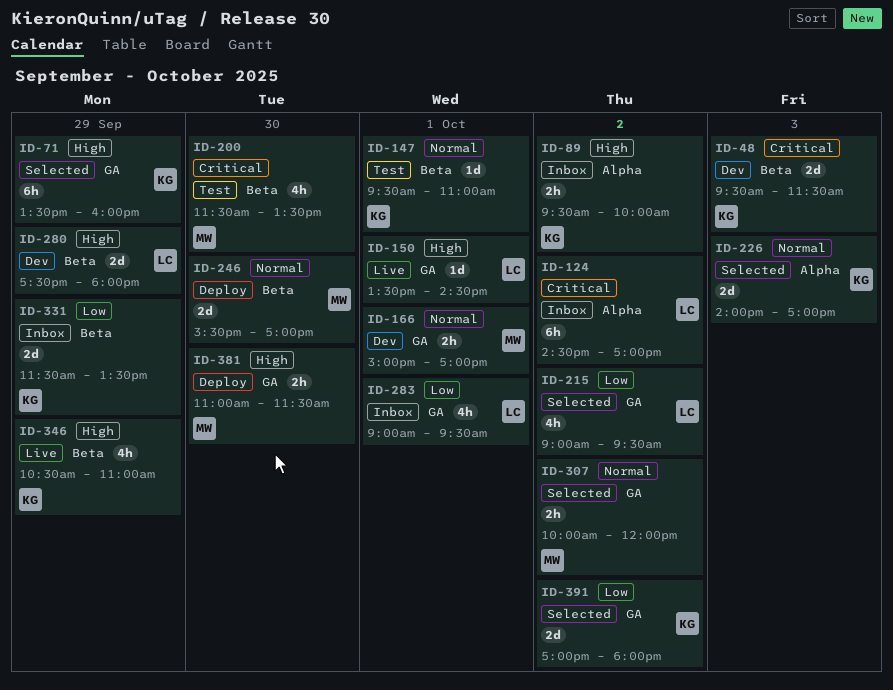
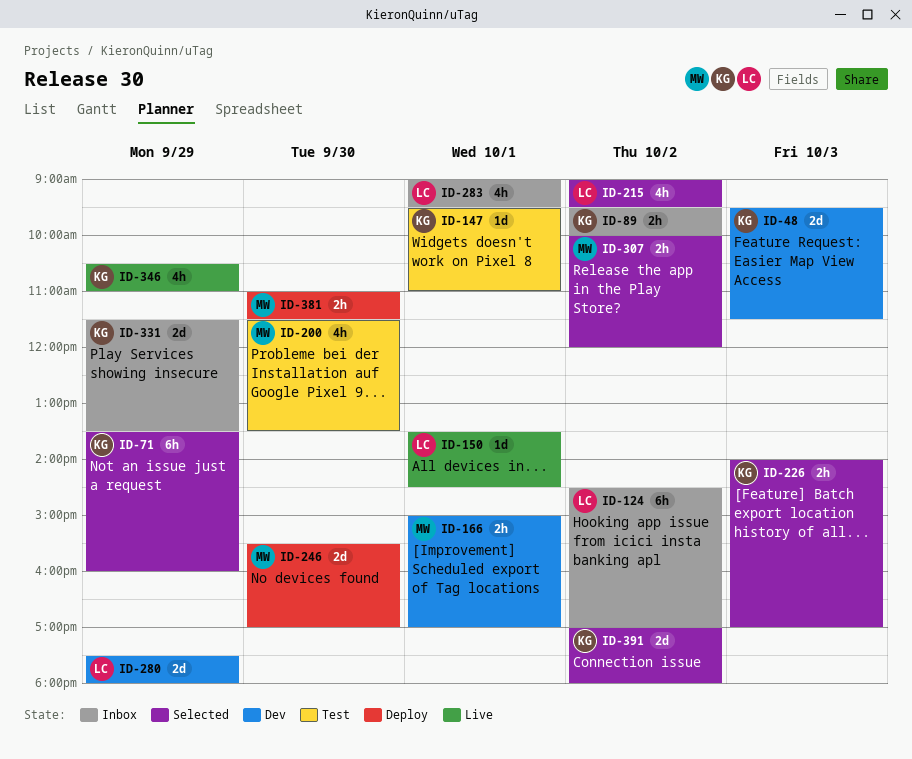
ID-226, estimate: 2d -> 2h

